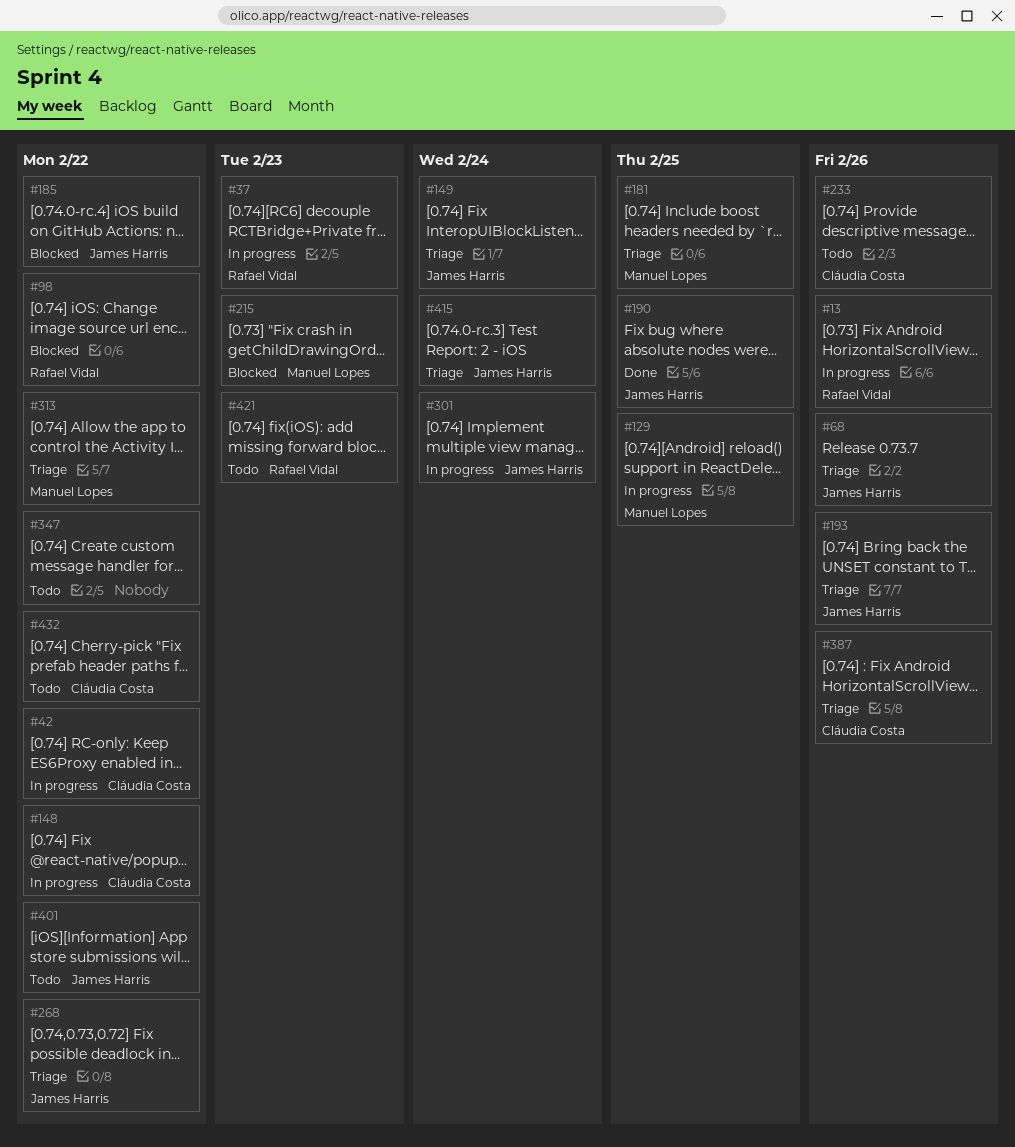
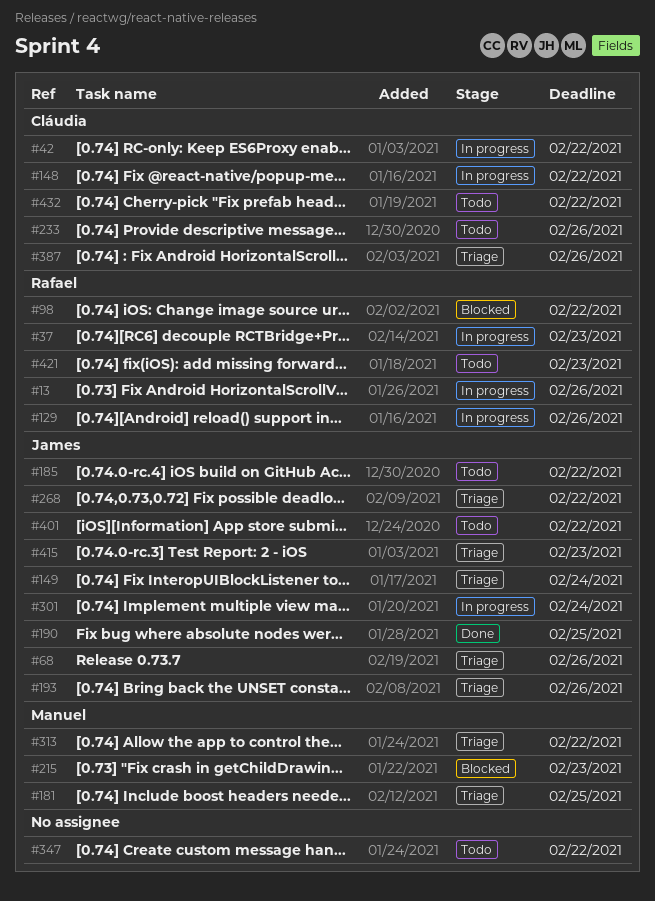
#129, owner: Manuel Lopes -> Rafael Vidal
#129, due: Feb 25 -> Feb 26
#185, status: Blocked -> Todo
#415, due: Feb 24 -> Feb 23

